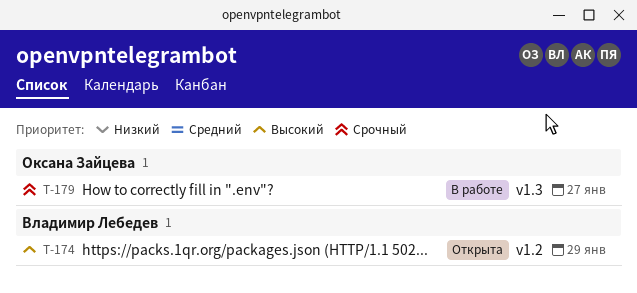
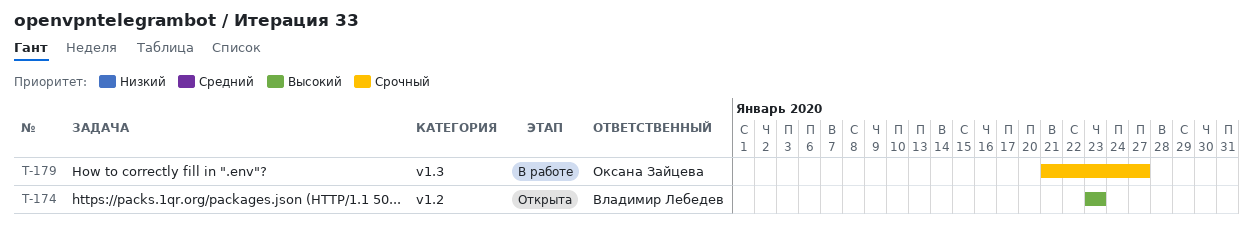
T-174, due: Jan 29 -> Jan 23

